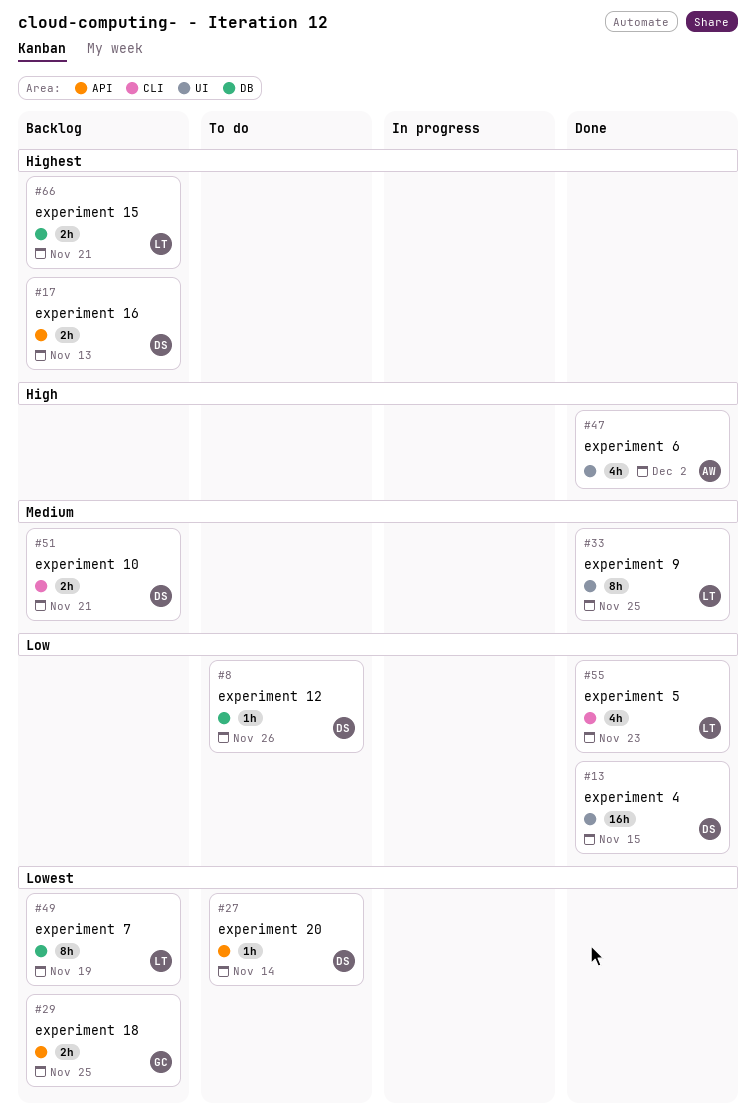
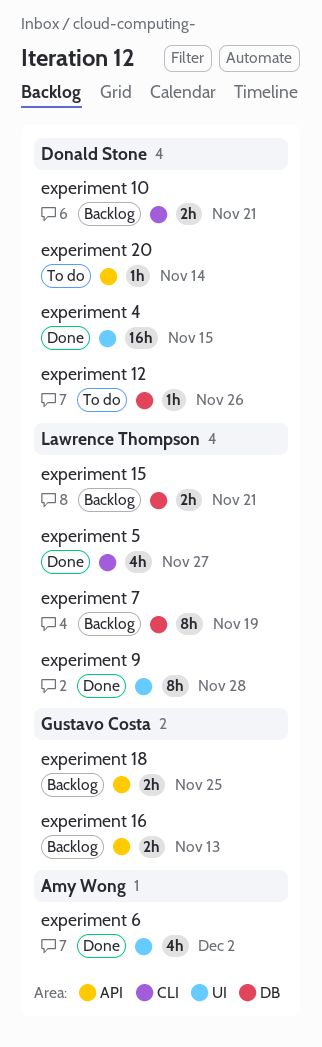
experiment 16, owner: Donald Stone -> Gustavo Costa
experiment 5, due: Nov 23 -> Nov 27
experiment 9, due: Nov 25 -> Nov 28

